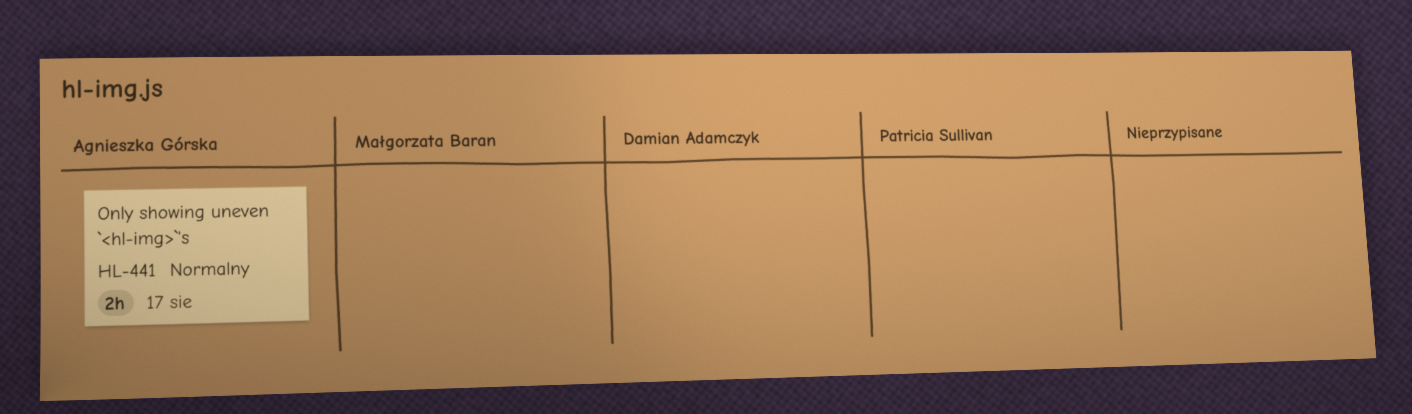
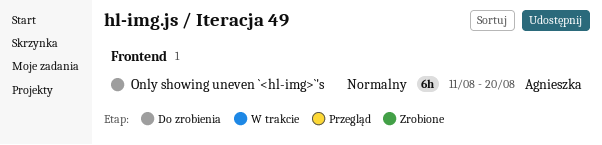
Only showing uneven `<hl-img>`'s, estimate: 2h -> 6h
Only showing uneven `<hl-img>`'s, due: Aug 17 -> Aug 20

